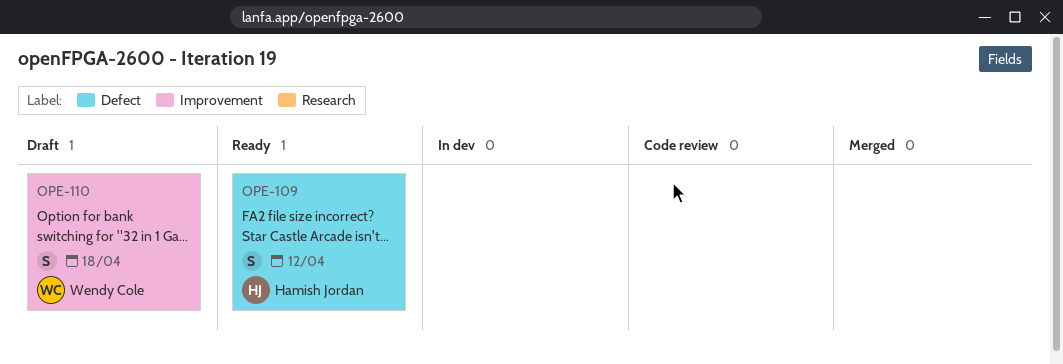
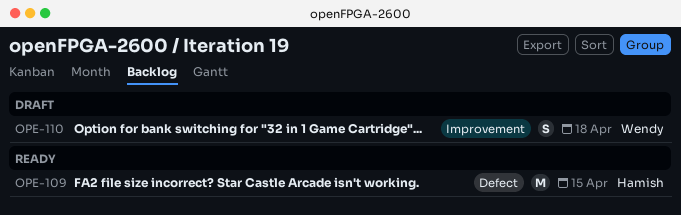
OPE-109, estimate: S -> M
OPE-109, due: Apr 12 -> Apr 15

